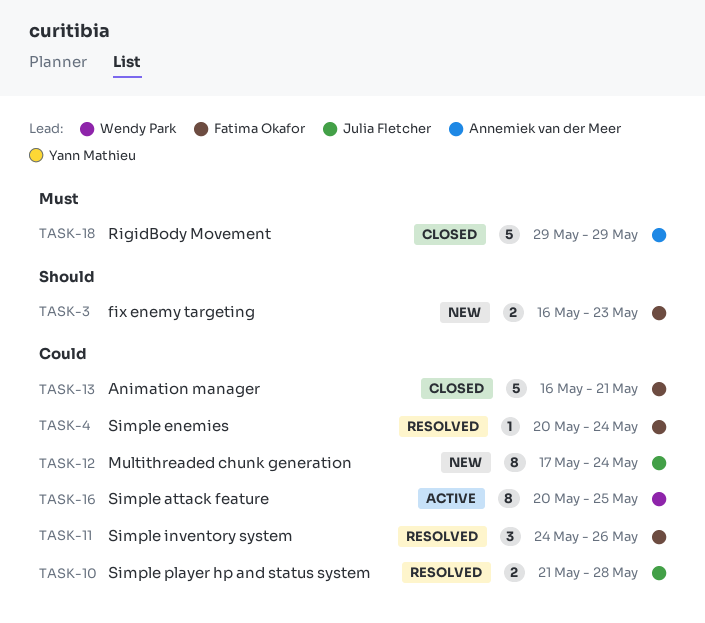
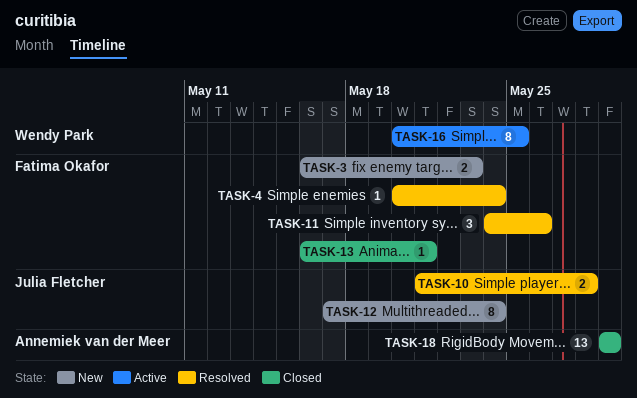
TASK-13, estimate: 5 -> 1
TASK-18, estimate: 5 -> 13

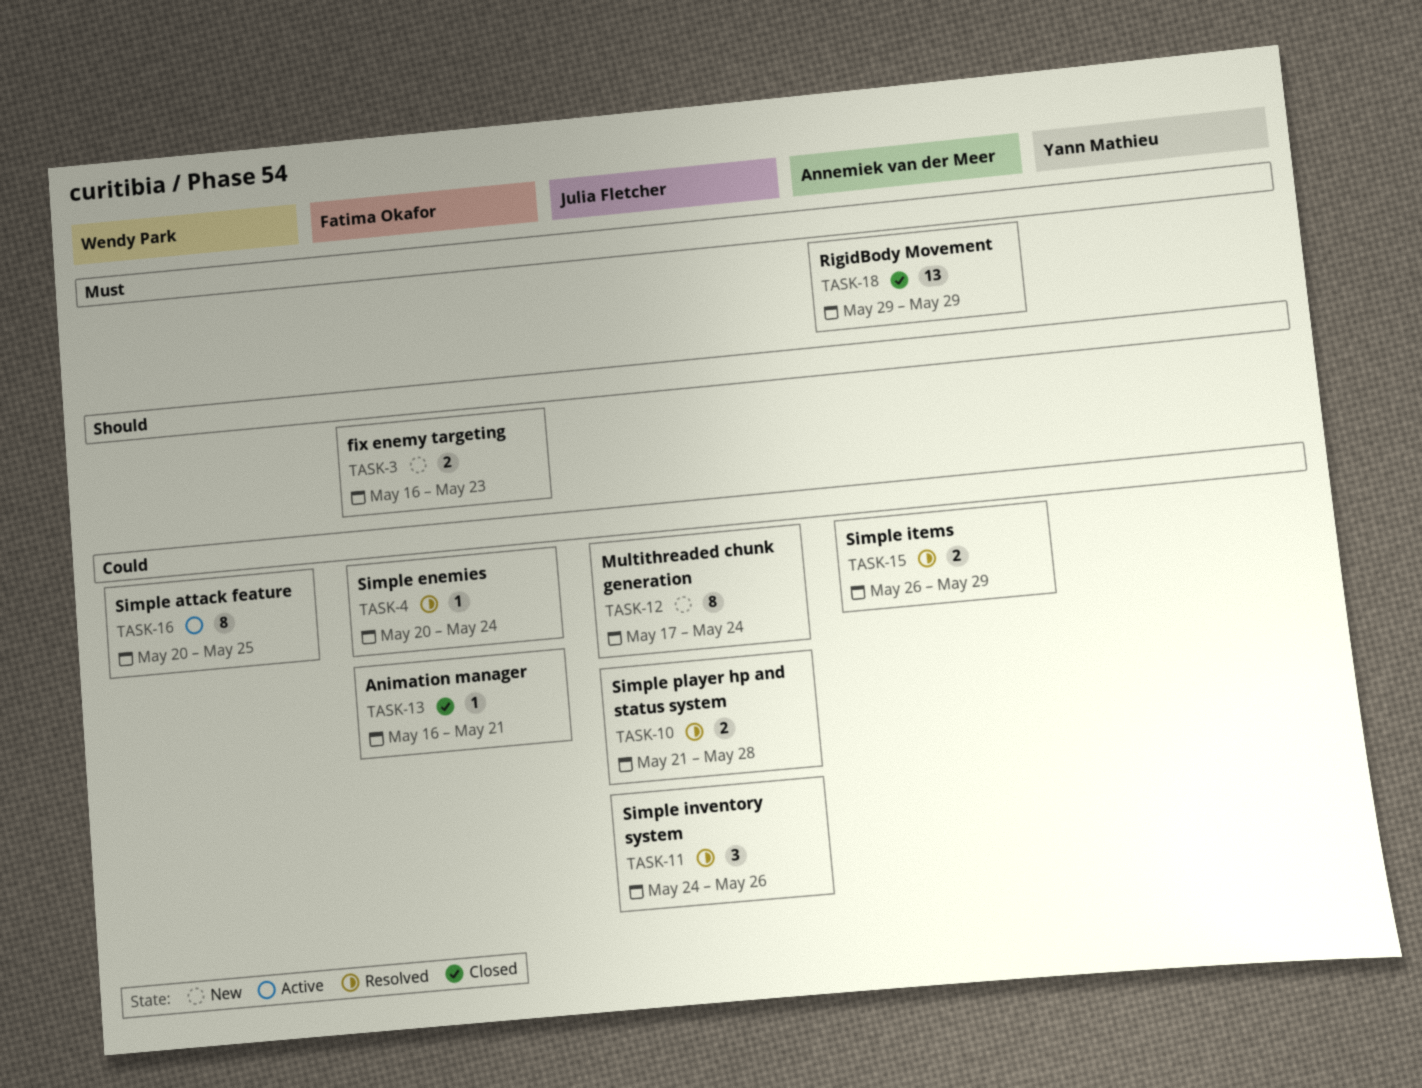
TASK-11, owner: Fatima Okafor -> Julia Fletcher
TASK-15: none -> present

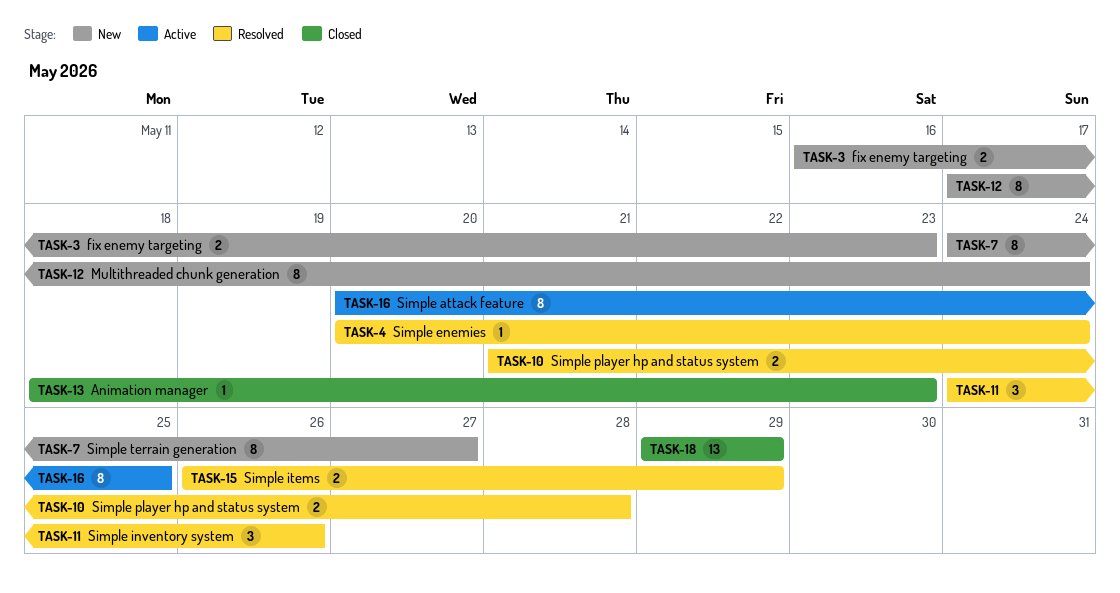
TASK-7: none -> present
TASK-13, start: May 16 -> May 18
TASK-13, due: May 21 -> May 23

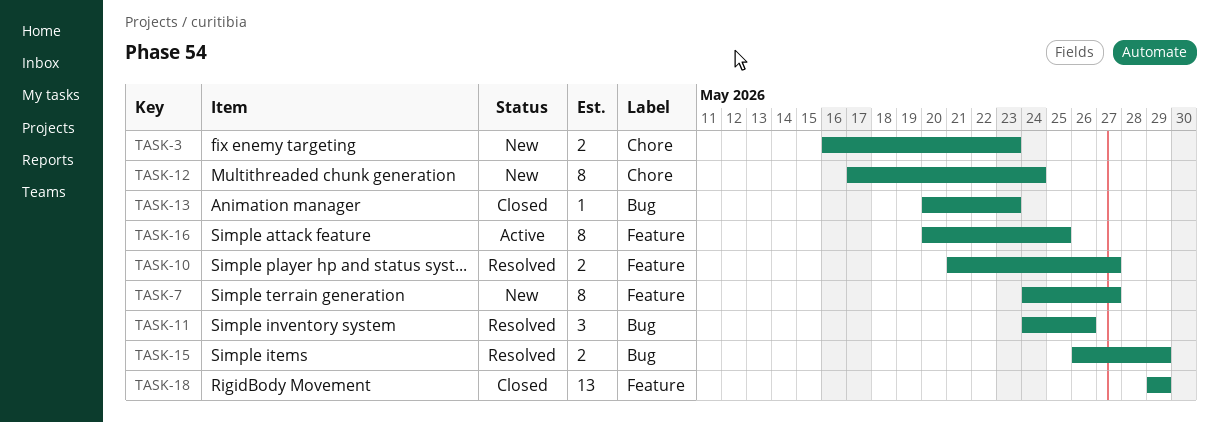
TASK-4: present -> none
TASK-10, due: May 28 -> May 27
TASK-13, start: May 18 -> May 20

